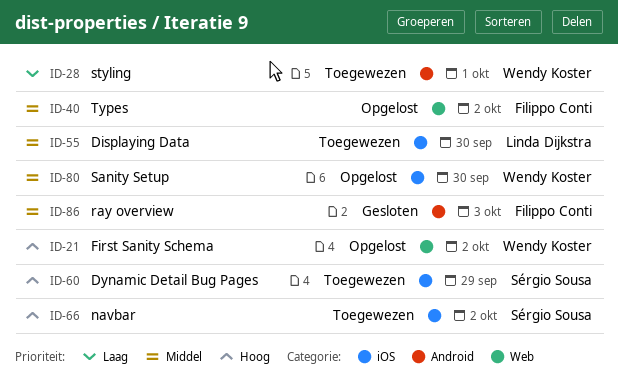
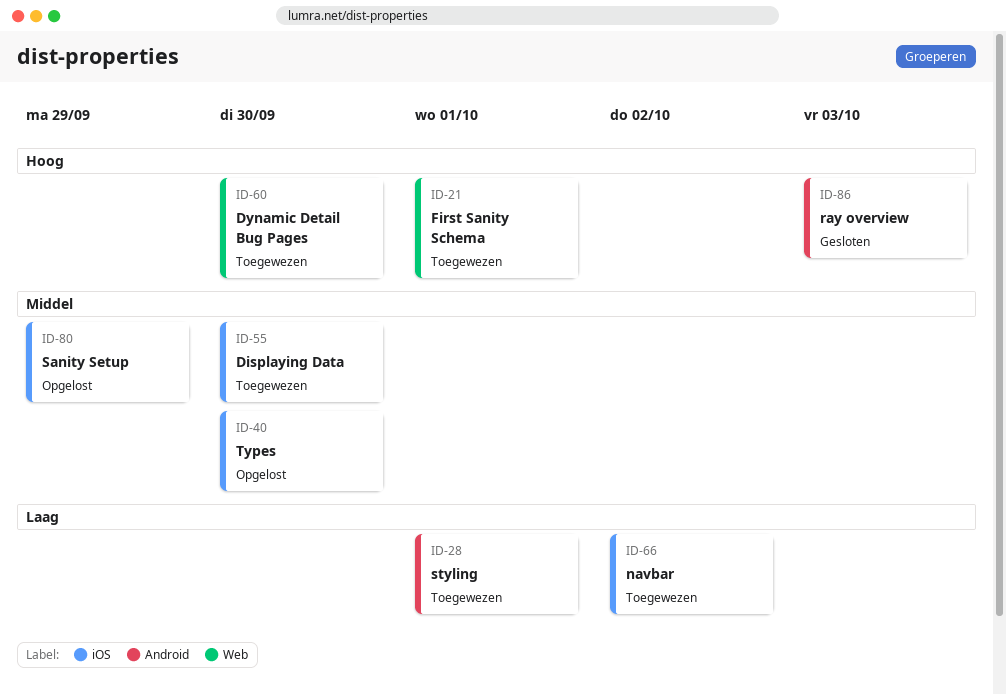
ID-21, status: Opgelost -> Toegewezen
ID-21, due: Oct 2 -> Oct 1
ID-40, label: Web -> iOS
ID-40, due: Oct 2 -> Sep 30
ID-60, label: iOS -> Web
ID-60, due: Sep 29 -> Sep 30
ID-66, priority: Hoog -> Laag
ID-80, due: Sep 30 -> Sep 29
ID-86, priority: Middel -> Hoog

